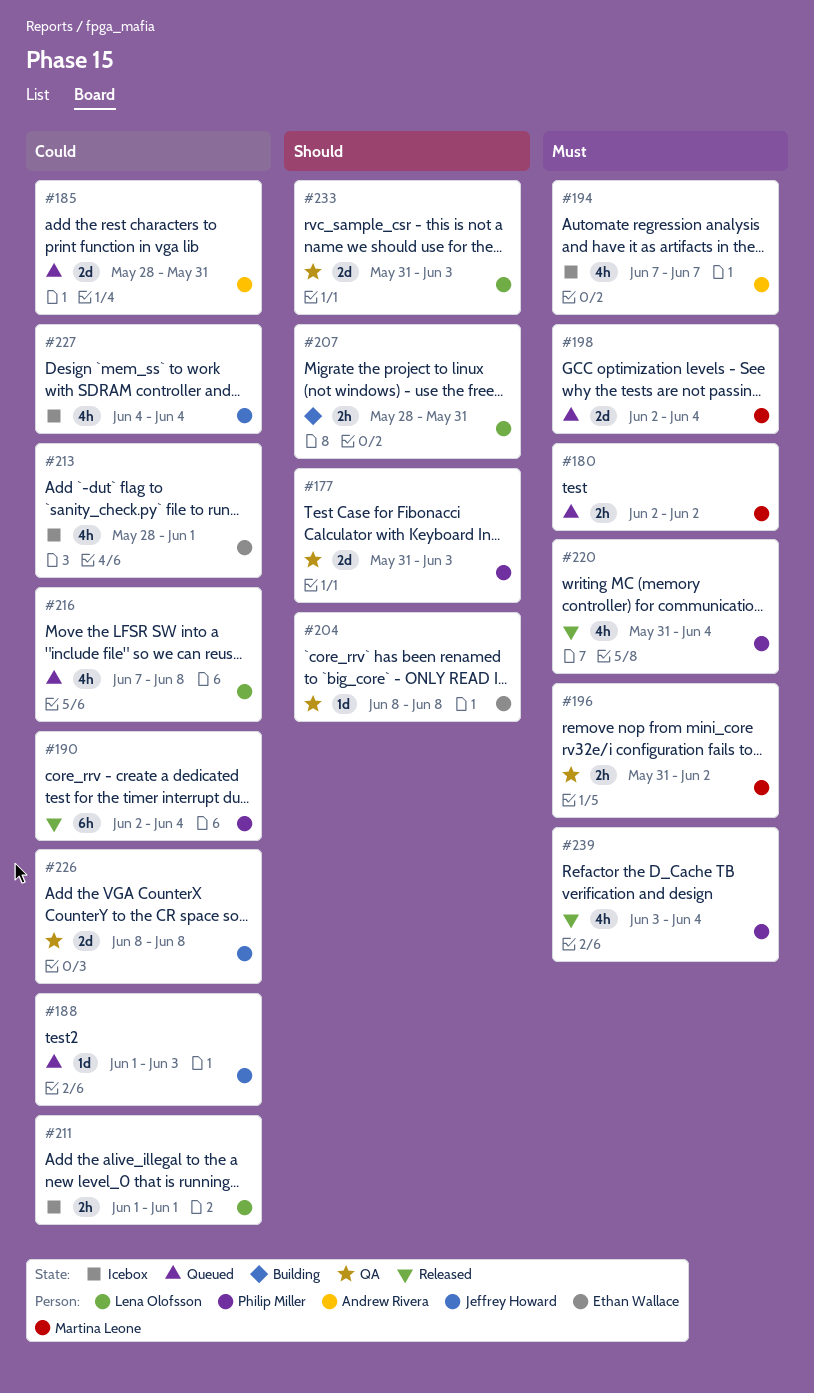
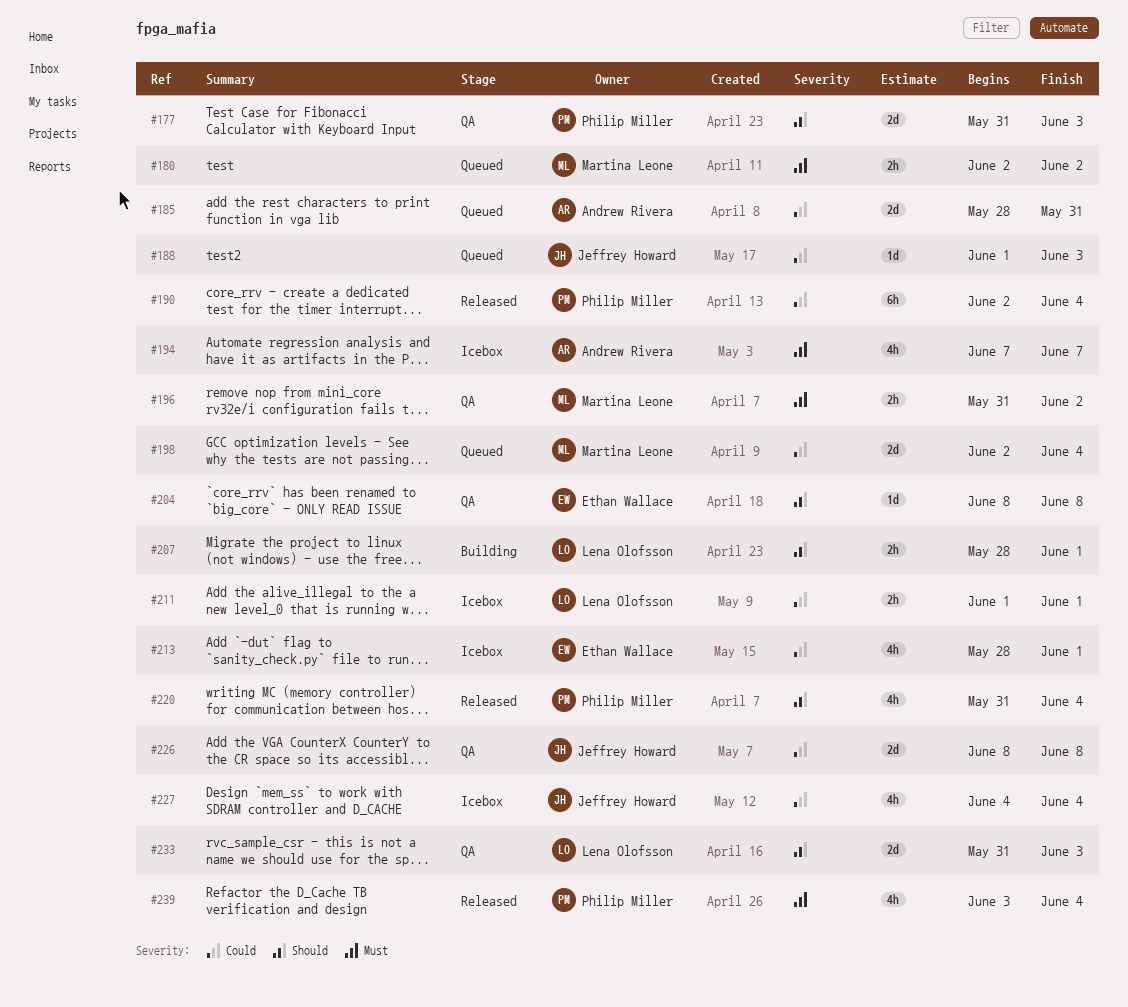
#198, priority: Must -> Could
#207, due: May 31 -> Jun 1
#216: present -> none
#220, priority: Must -> Should

